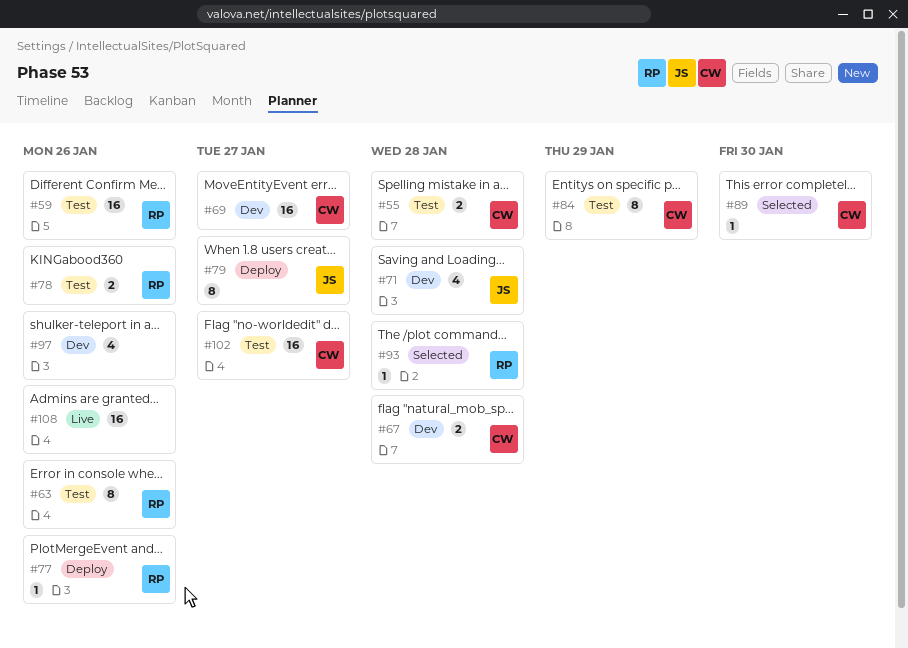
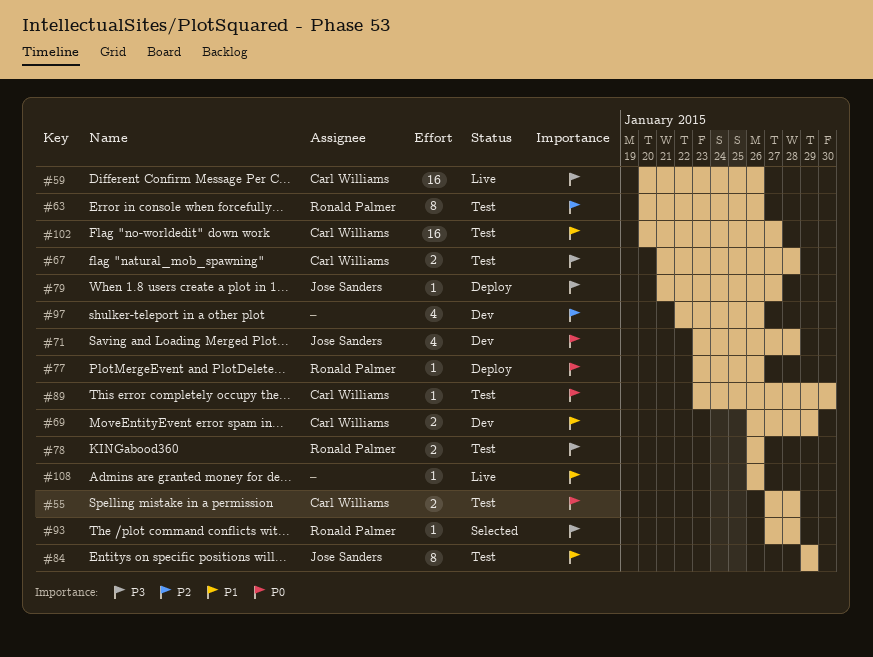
#59, status: Test -> Live
#59, owner: Ronald Palmer -> Carl Williams
#67, status: Dev -> Test
#69, estimate: 16 -> 2
#69, due: Jan 27 -> Jan 29
#79, estimate: 8 -> 1
#84, owner: Carl Williams -> Jose Sanders
#89, status: Selected -> Test
#108, estimate: 16 -> 1

